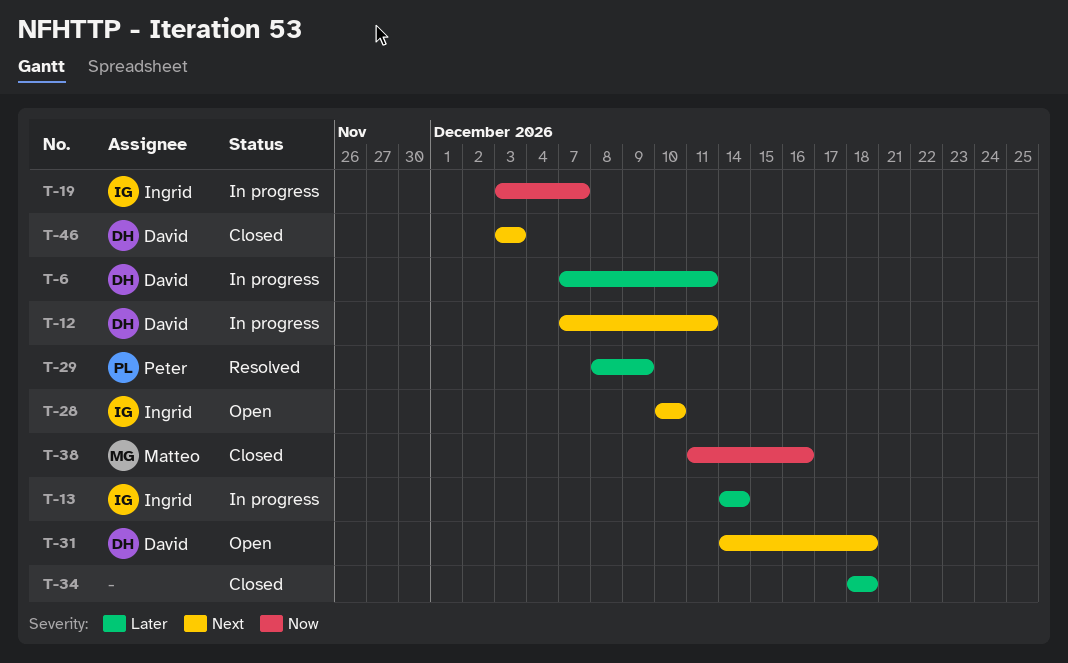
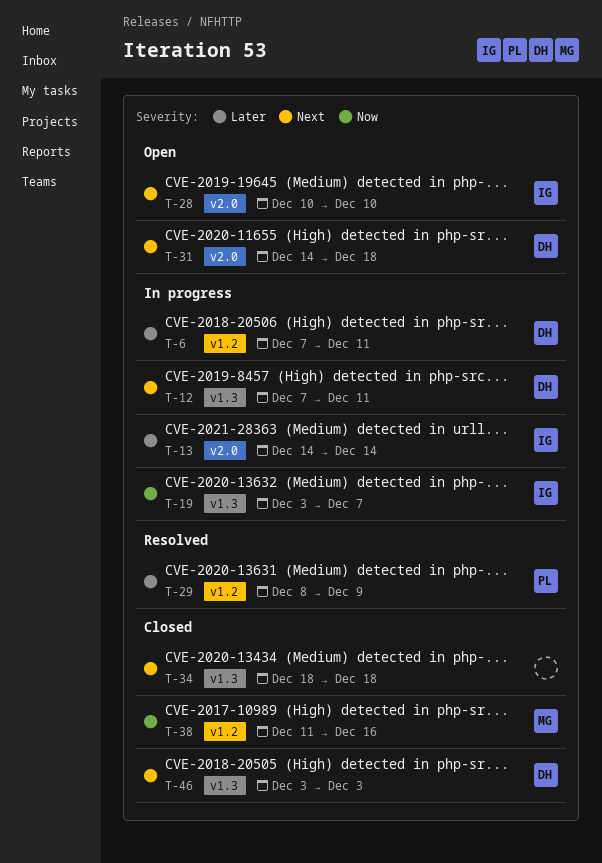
T-34, priority: Later -> Next

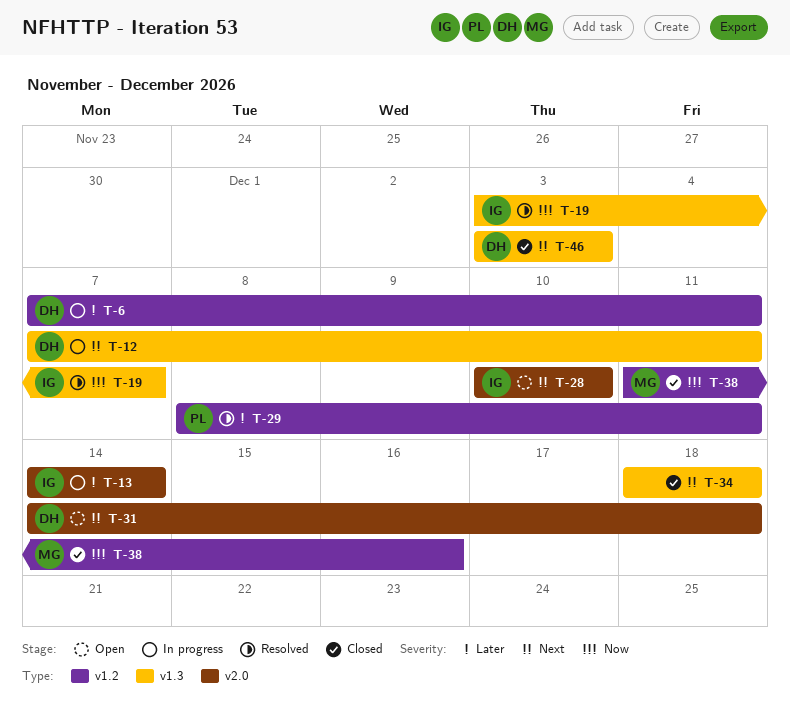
T-19, status: In progress -> Resolved
T-29, due: Dec 9 -> Dec 11

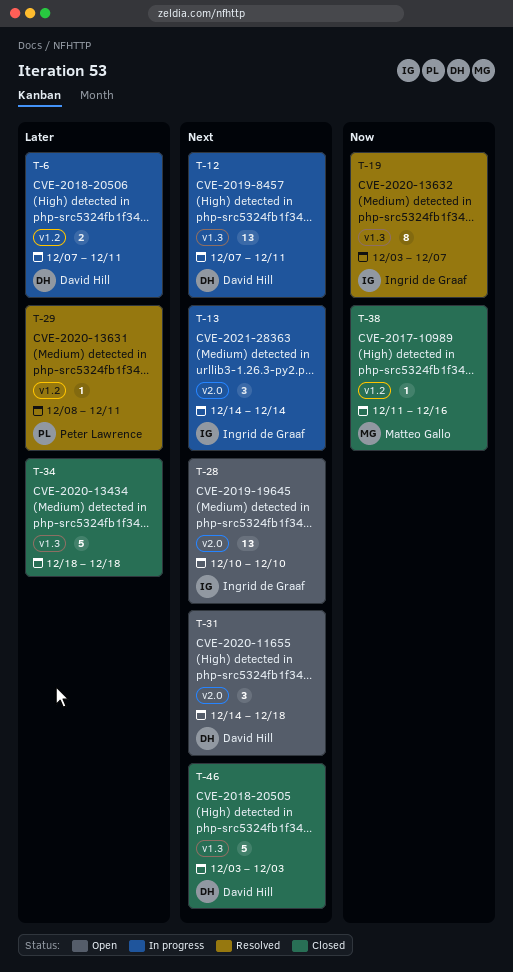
T-13, priority: Later -> Next
T-34, priority: Next -> Later

